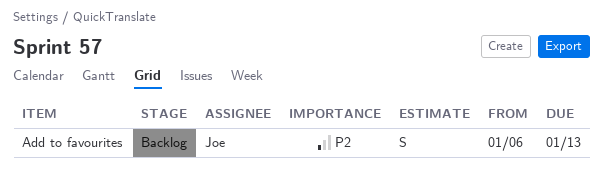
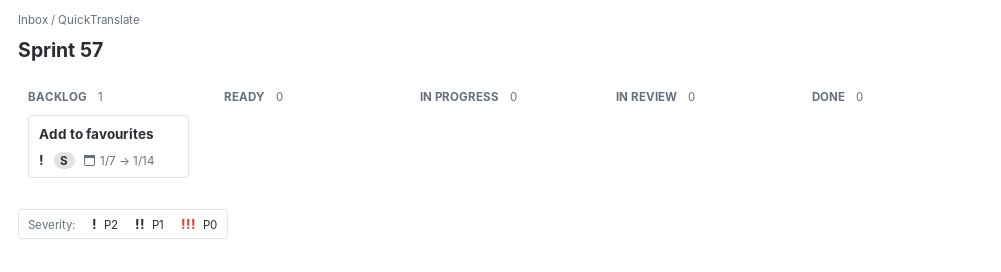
Add to favourites, start: Jan 6 -> Jan 7
Add to favourites, due: Jan 13 -> Jan 14

